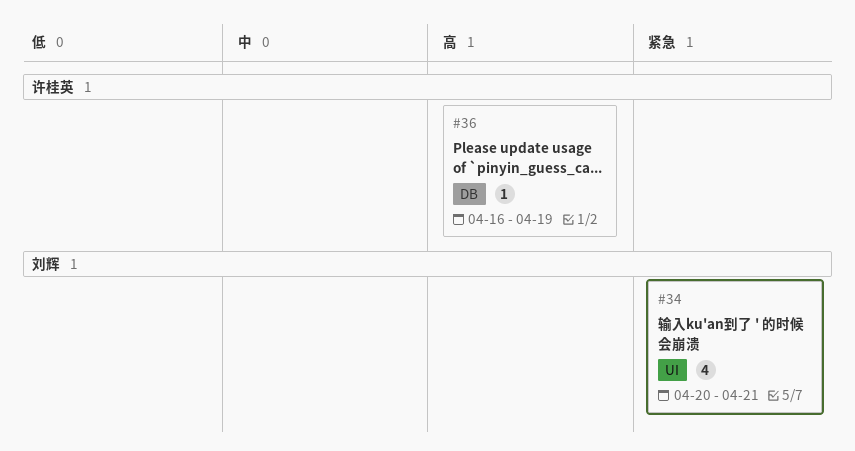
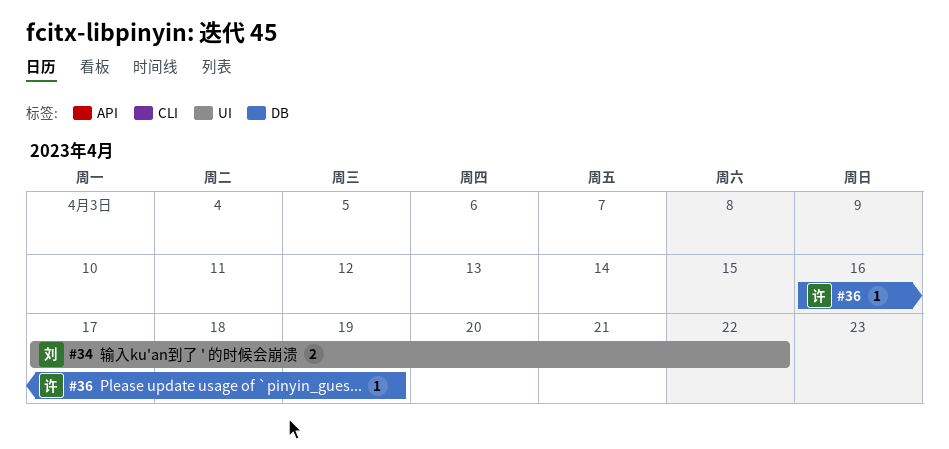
#34, estimate: 4 -> 2
#34, start: Apr 20 -> Apr 17
#34, due: Apr 21 -> Apr 22

